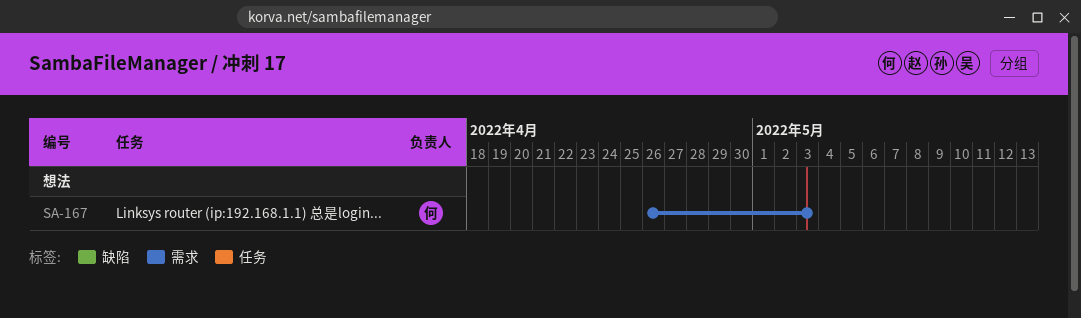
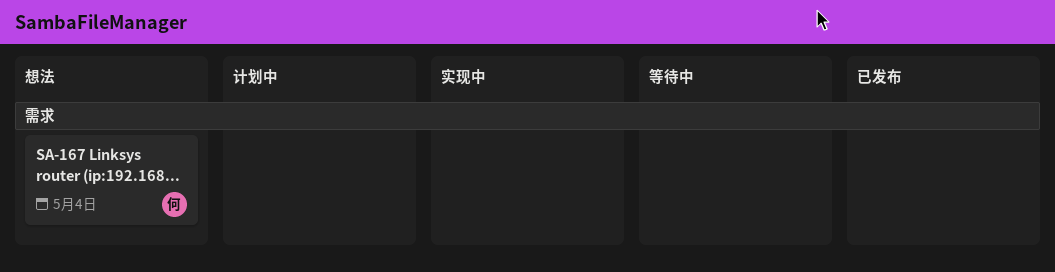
SA-167, due: May 3 -> May 4

